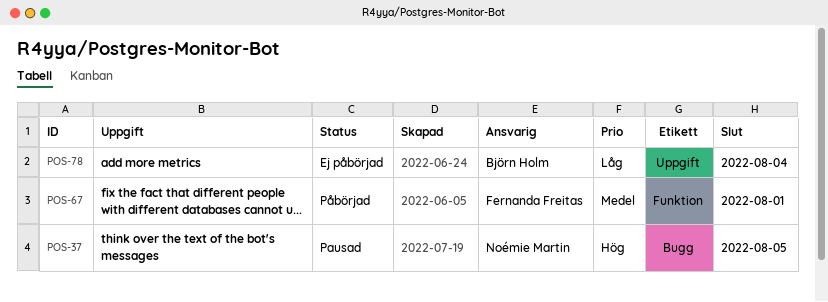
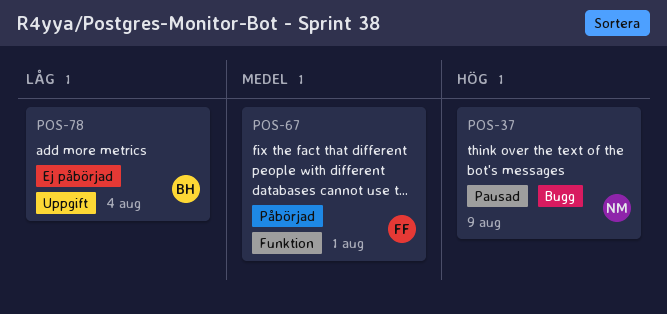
POS-37, due: Aug 5 -> Aug 9

